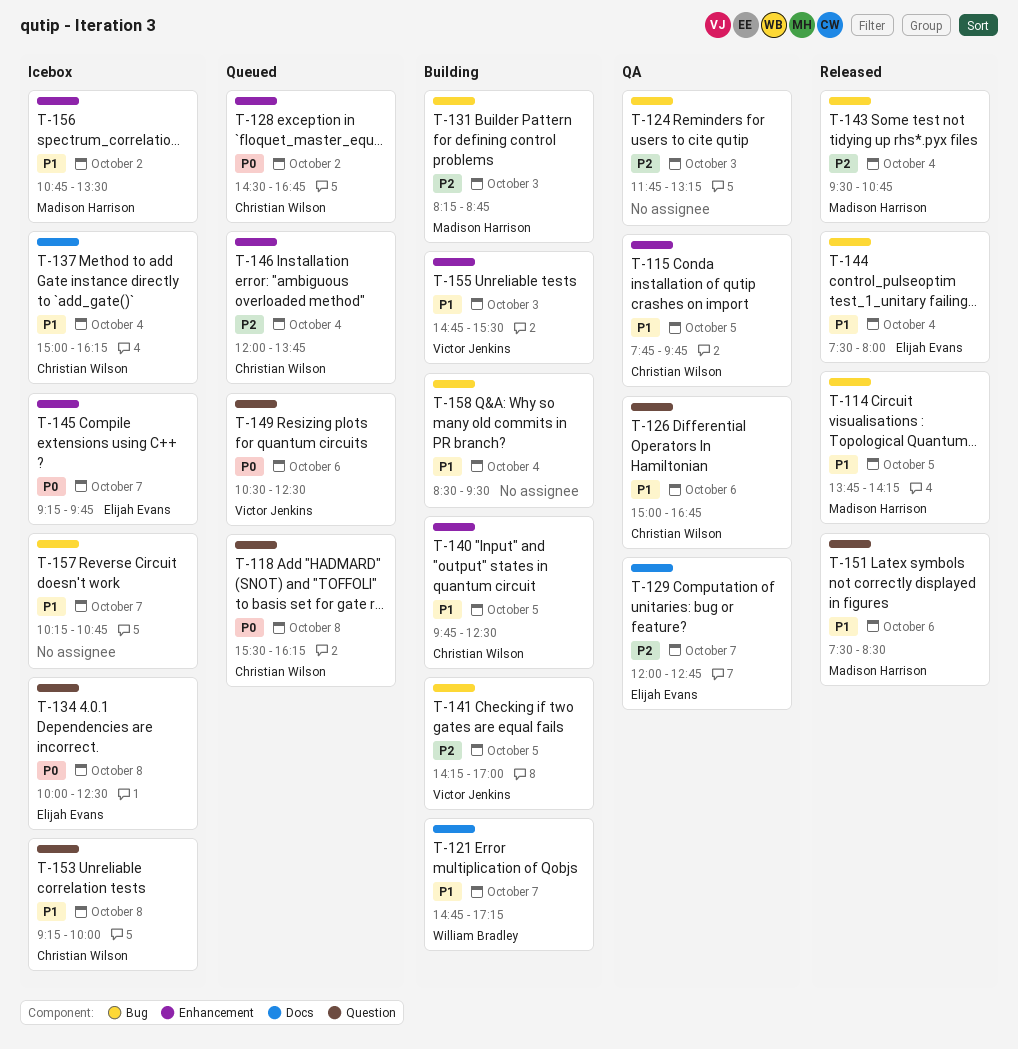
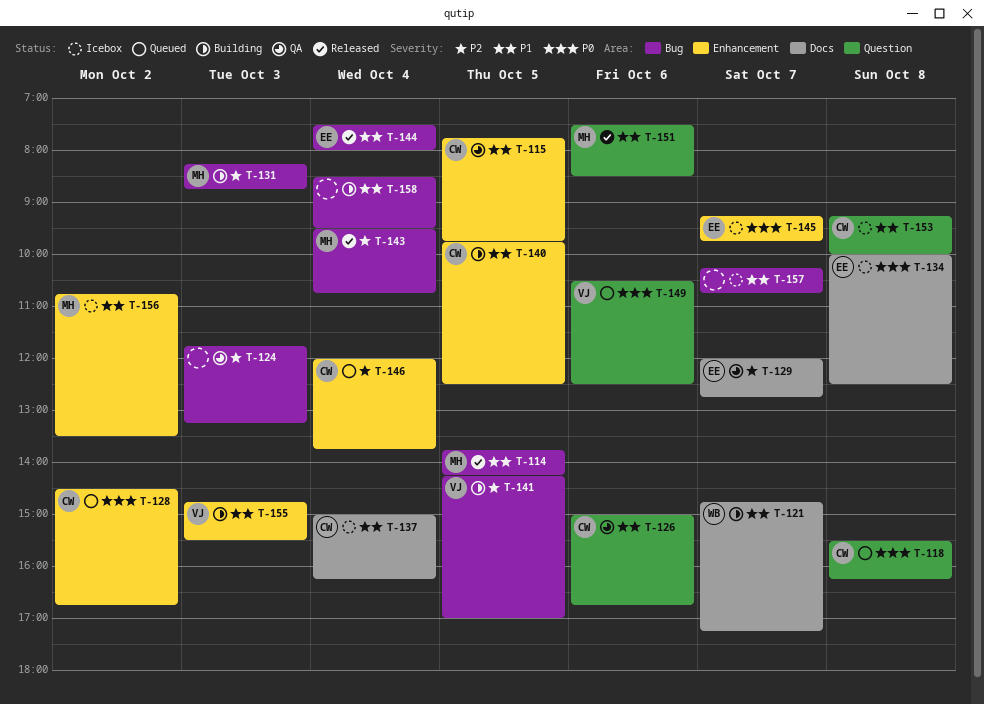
T-134, label: Question -> Docs

